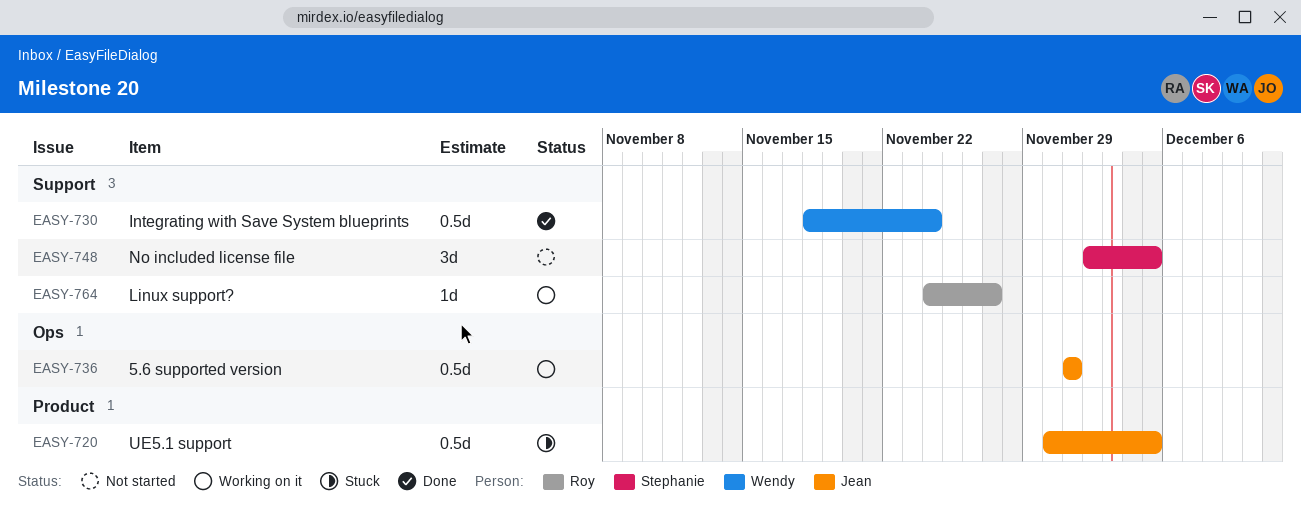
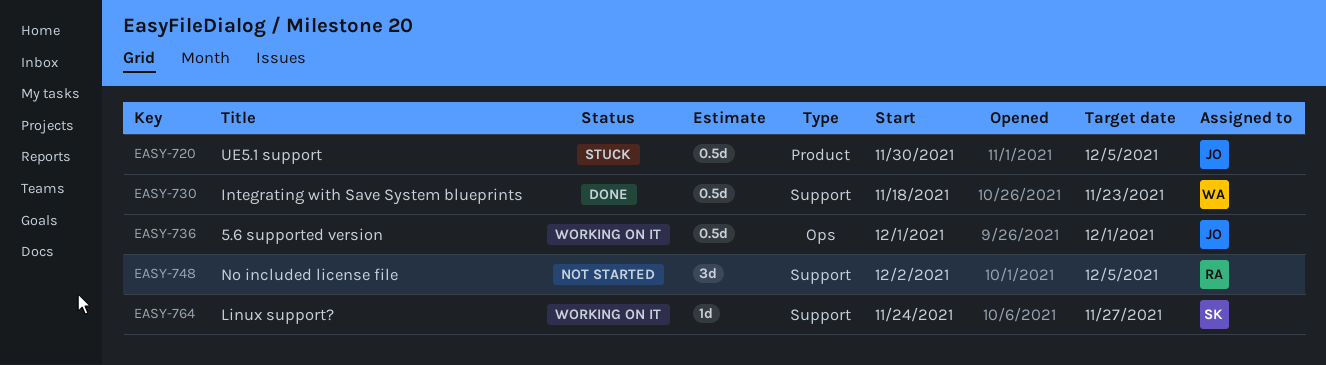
EASY-730, due: Nov 24 -> Nov 23
EASY-748, owner: Stephanie -> Roy
EASY-764, owner: Roy -> Stephanie

